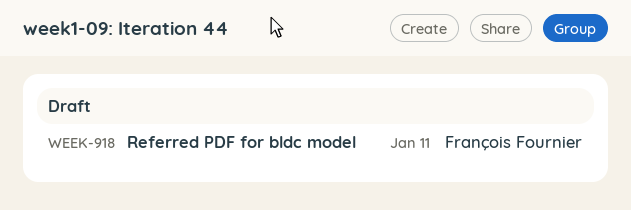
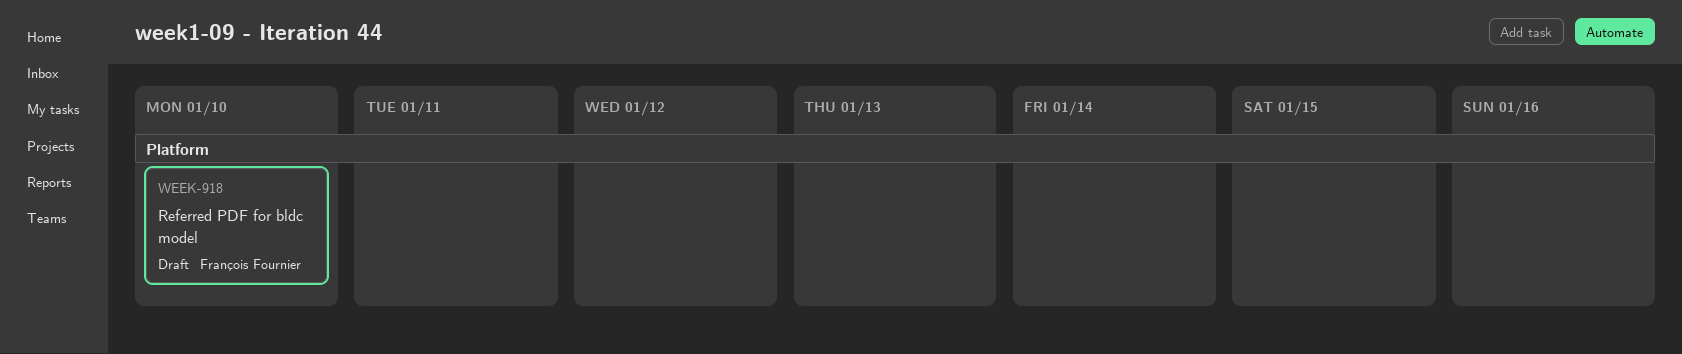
WEEK-918, due: Jan 11 -> Jan 10

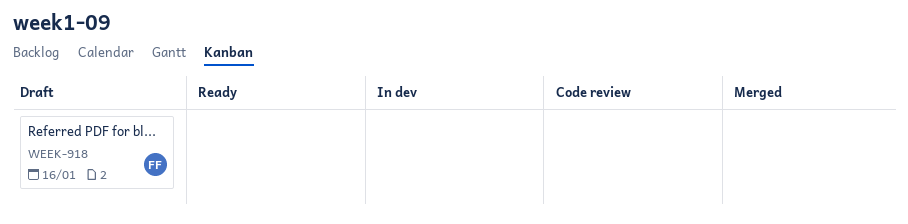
WEEK-918, due: Jan 10 -> Jan 16

